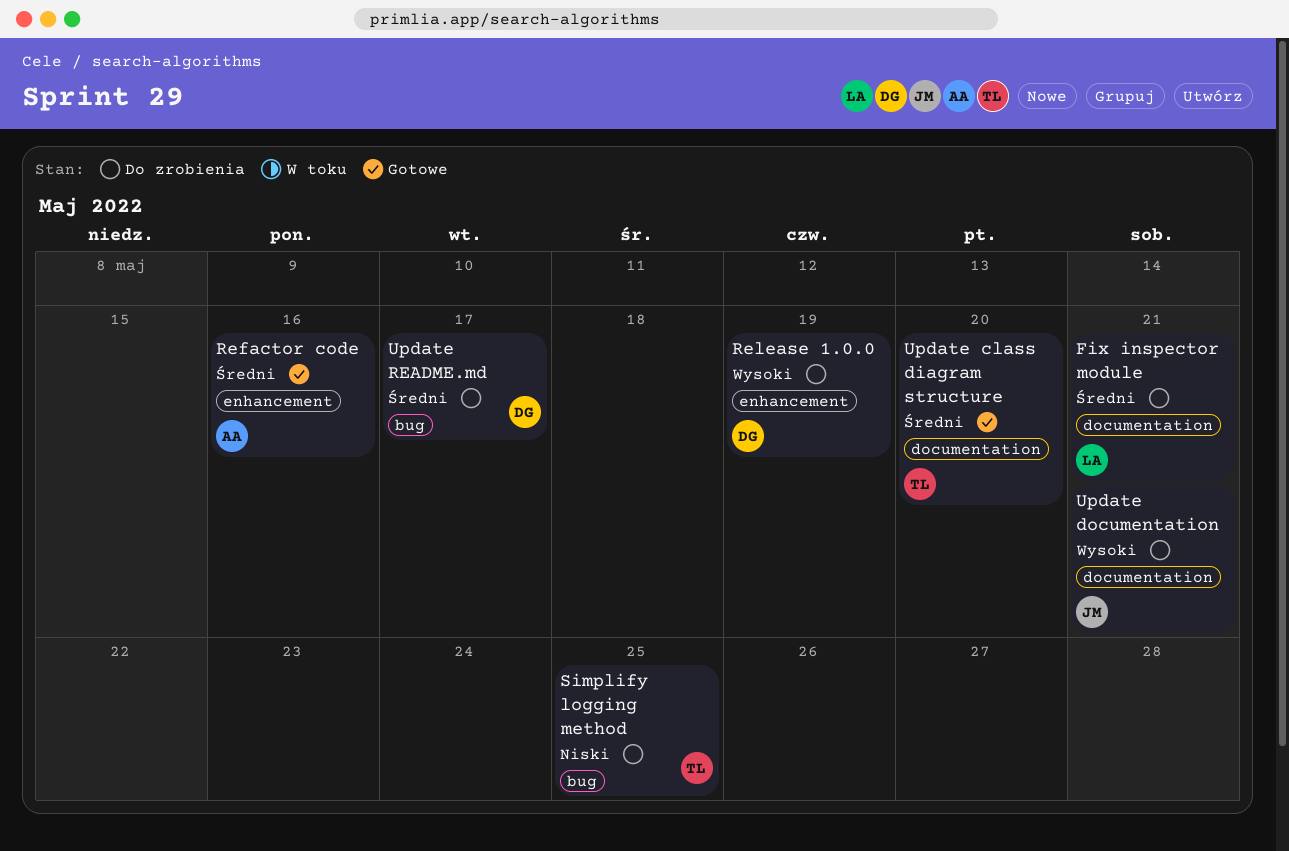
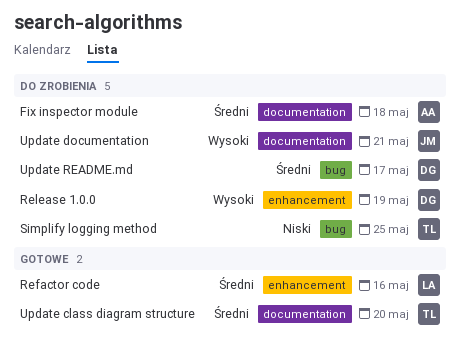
Fix inspector module, owner: LA -> AA
Fix inspector module, due: May 21 -> May 18
Refactor code, owner: AA -> LA

